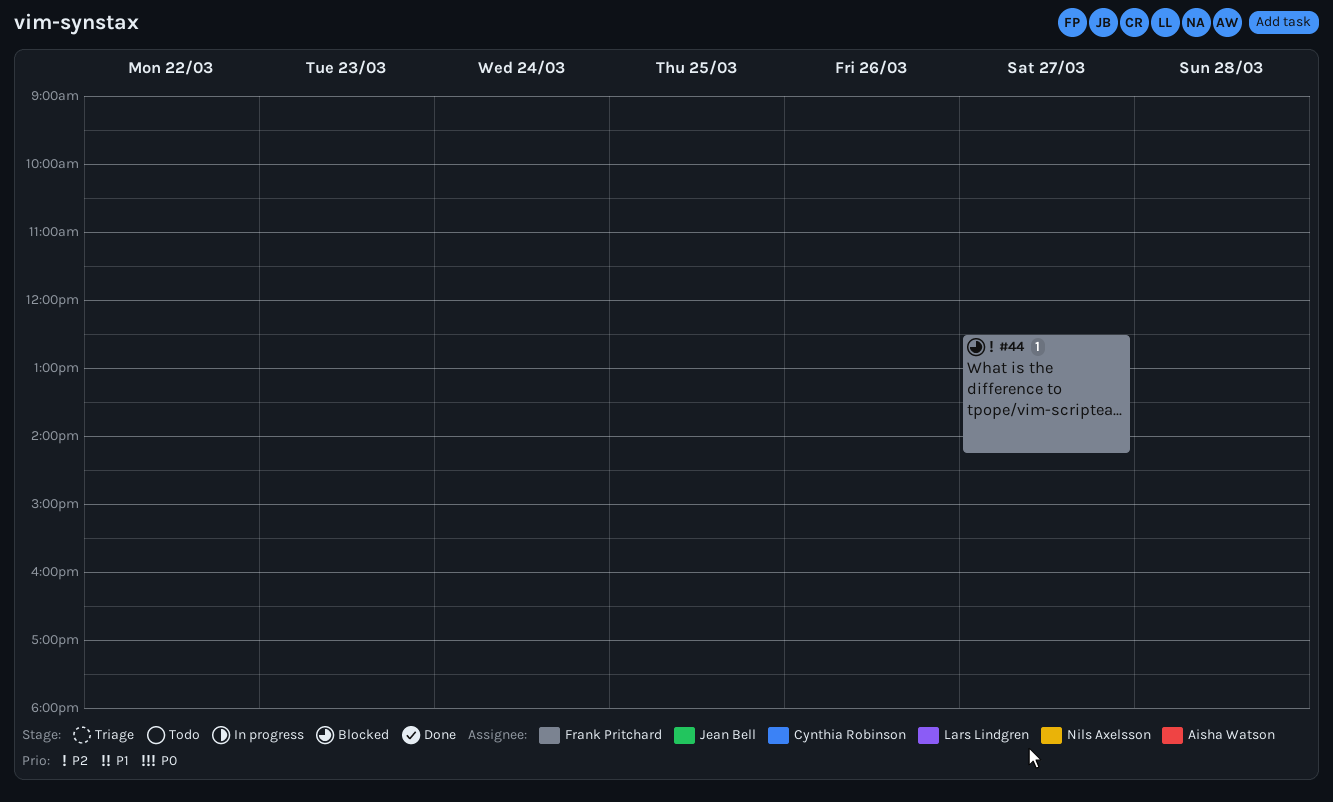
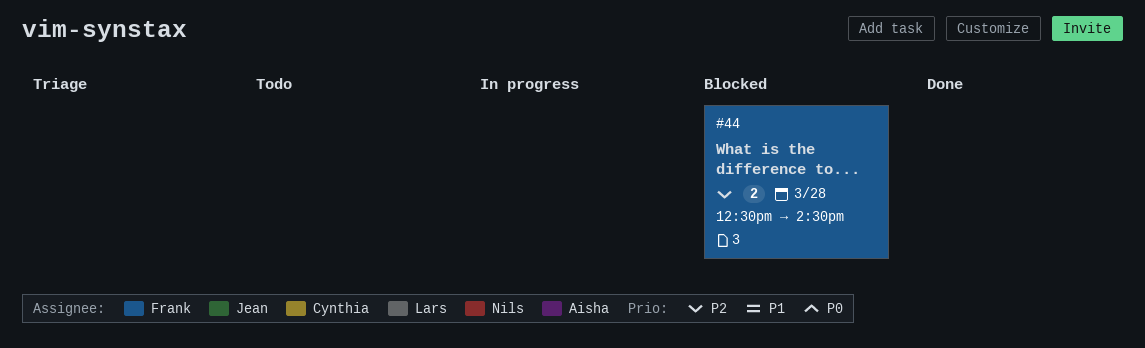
#44, estimate: 1 -> 2
#44, day: Mar 27 -> Mar 28
#44, ends: 14:15 -> 14:30

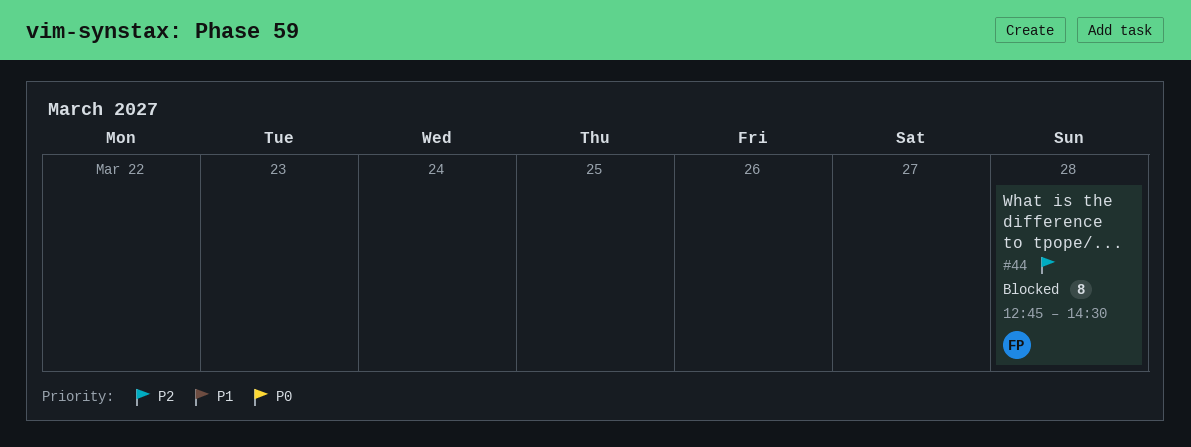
#44, estimate: 2 -> 8
#44, begins: 12:30 -> 12:45

